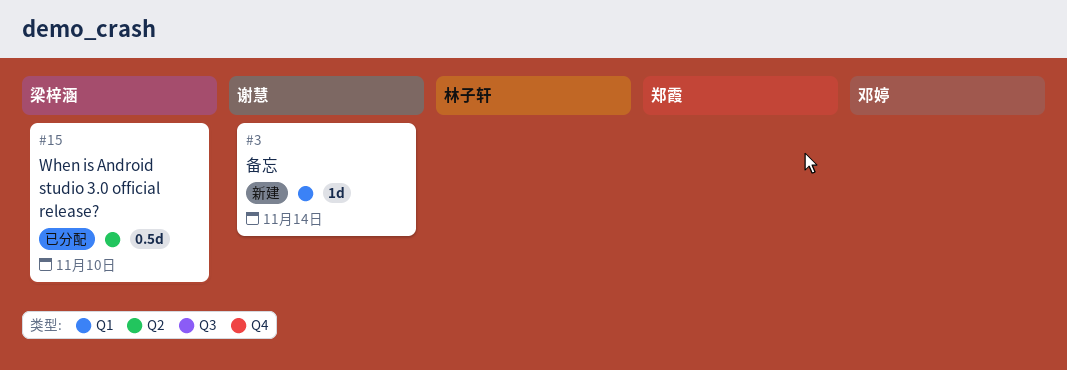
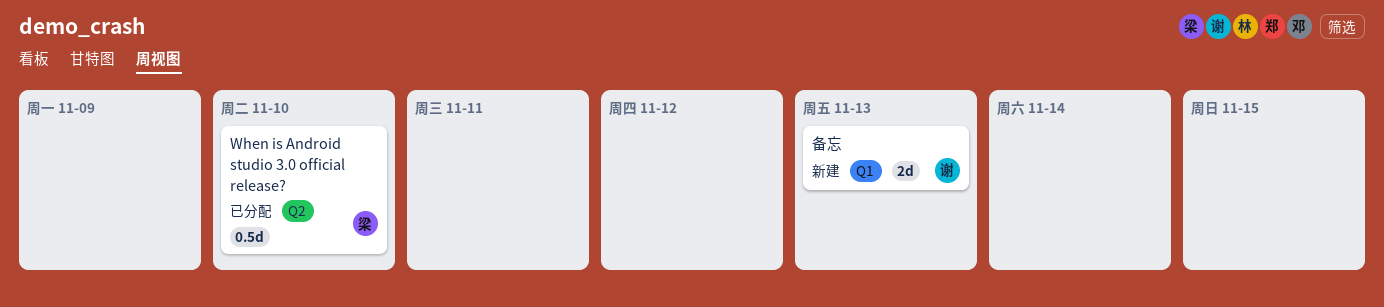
备忘, estimate: 1d -> 2d
备忘, due: Nov 14 -> Nov 13

